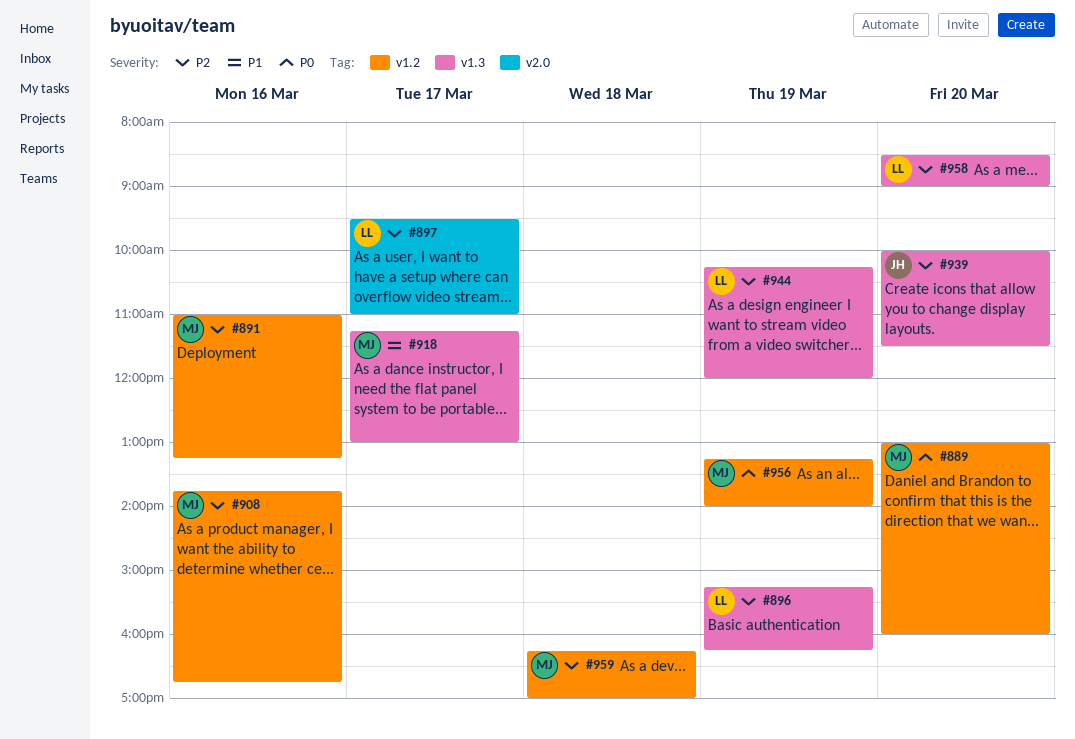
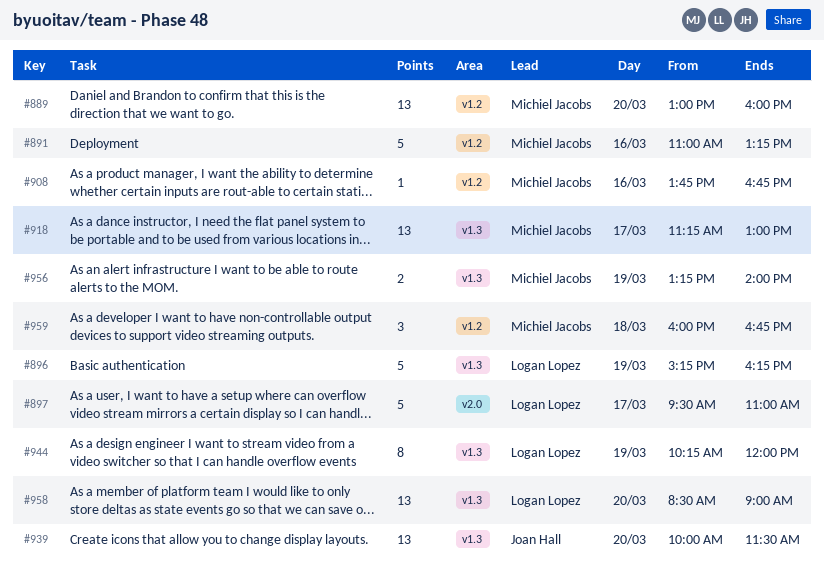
#956, label: v1.2 -> v1.3
#959, begins: 16:15 -> 16:00
#959, ends: 17:00 -> 16:45

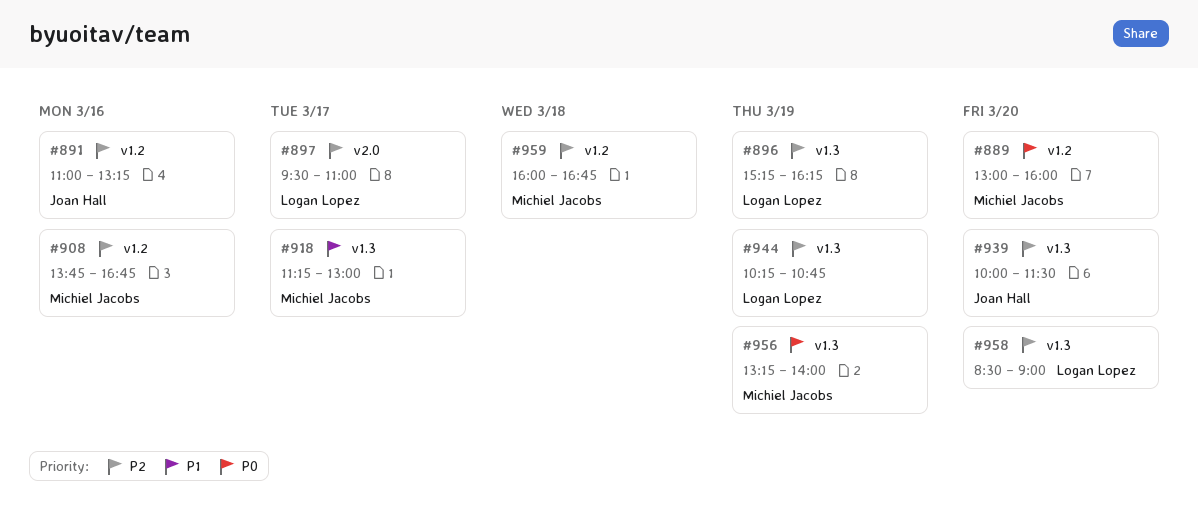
#891, owner: Michiel Jacobs -> Joan Hall
#944, ends: 12:00 -> 10:45

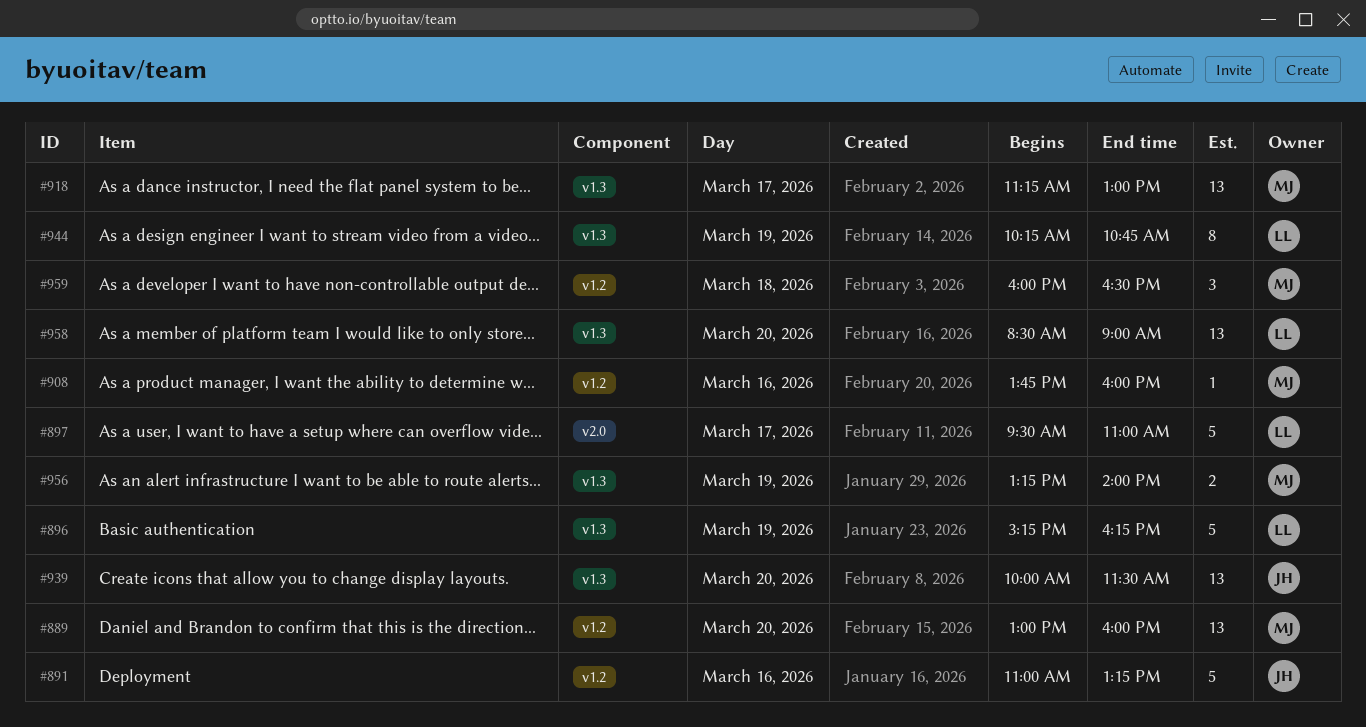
#908, ends: 16:45 -> 16:00
#959, ends: 16:45 -> 16:30

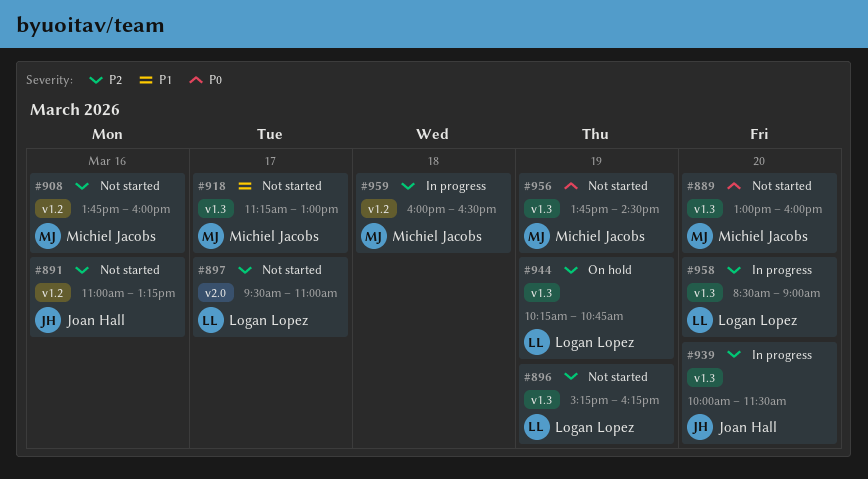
#889, label: v1.2 -> v1.3
#956, begins: 13:15 -> 13:45
#956, ends: 14:00 -> 14:30

